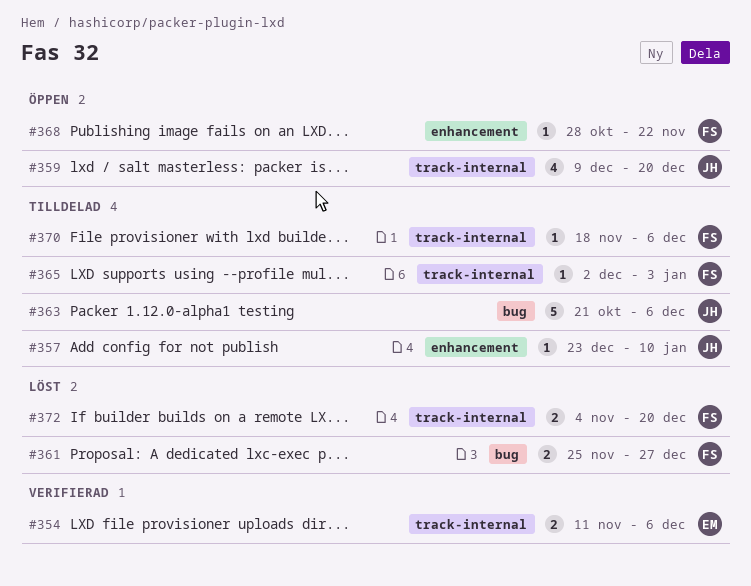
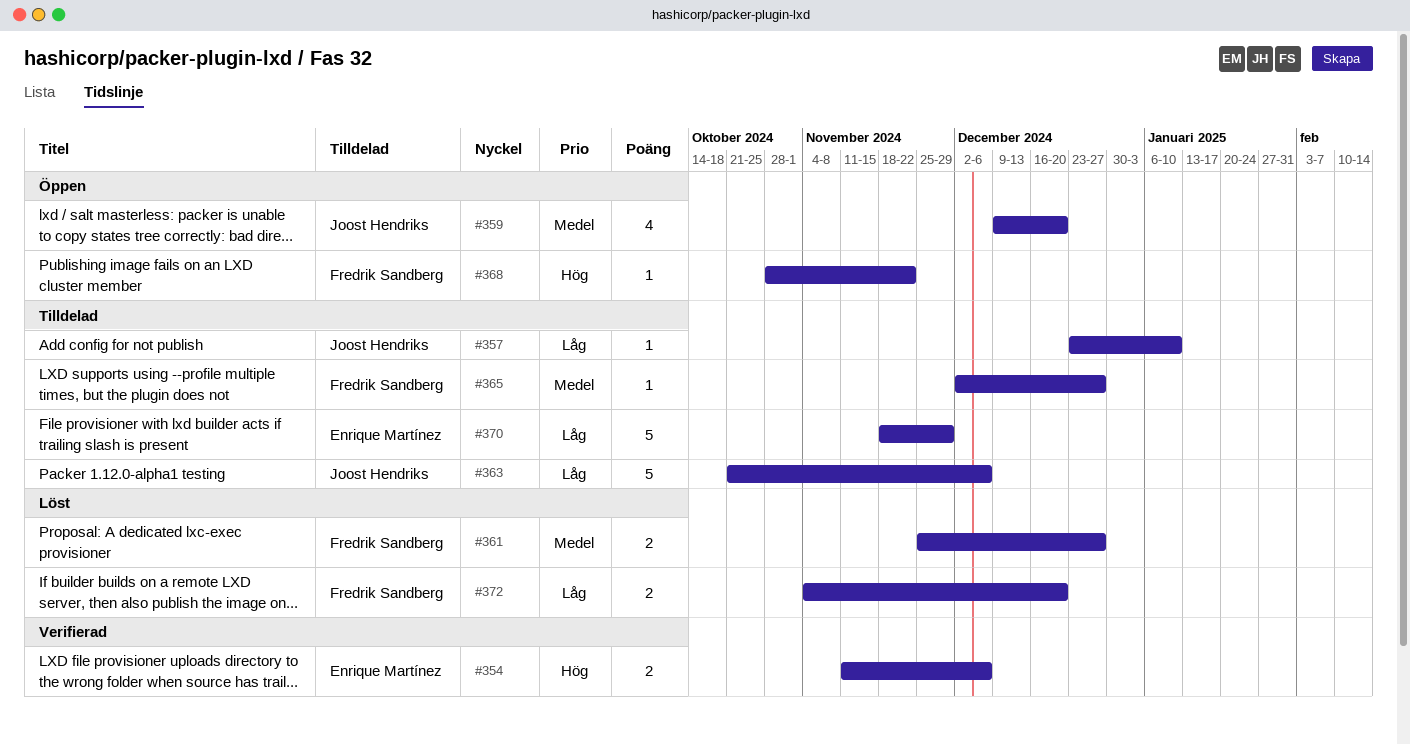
#365, due: Jan 3 -> Dec 27
#370, owner: Fredrik Sandberg -> Enrique Martínez
#370, estimate: 1 -> 5
#370, due: Dec 6 -> Nov 29

